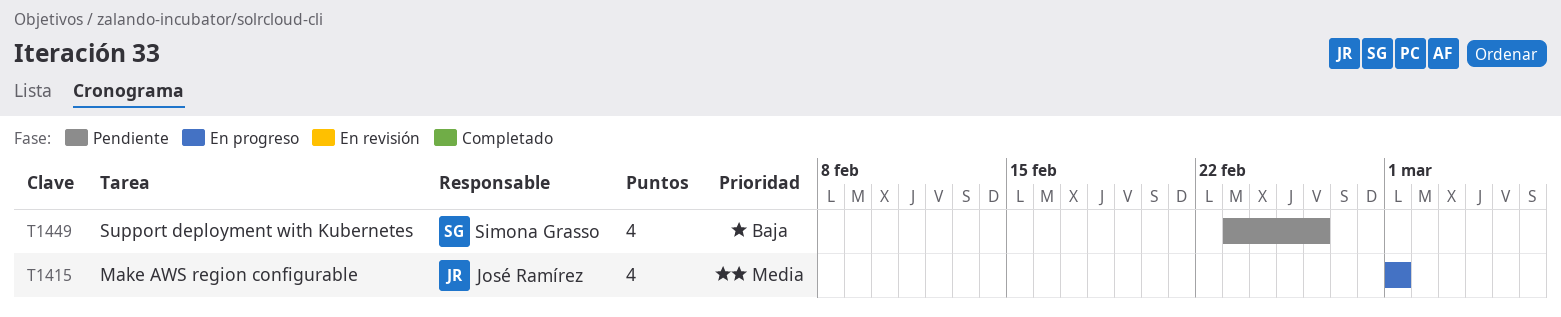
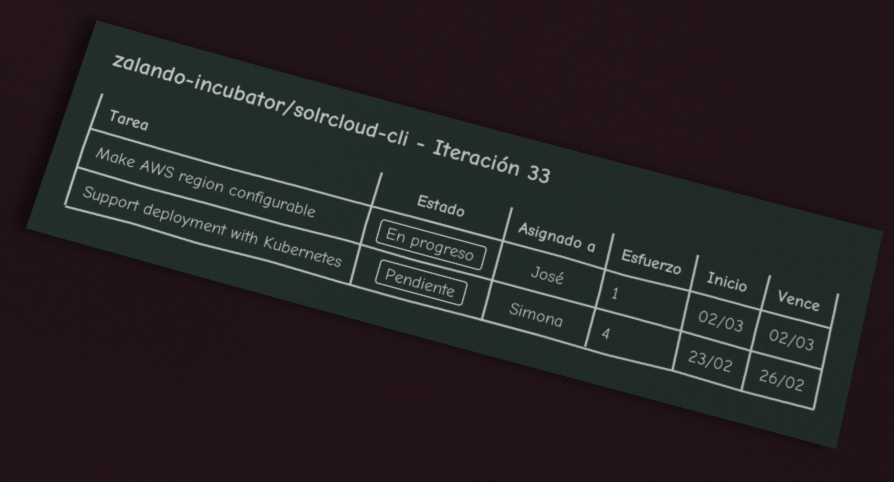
Make AWS region configurable, estimate: 4 -> 1
Make AWS region configurable, start: Mar 1 -> Mar 2
Make AWS region configurable, due: Mar 1 -> Mar 2

